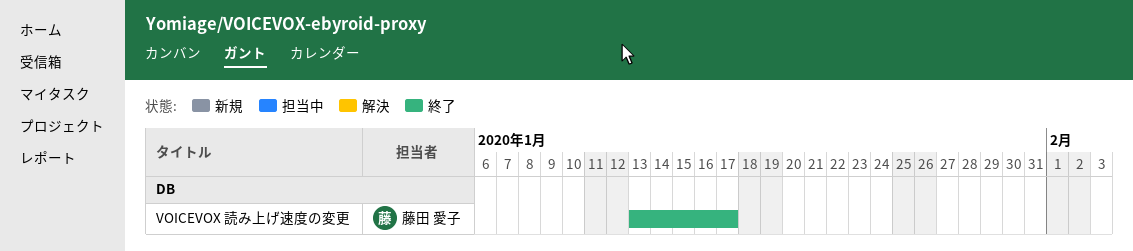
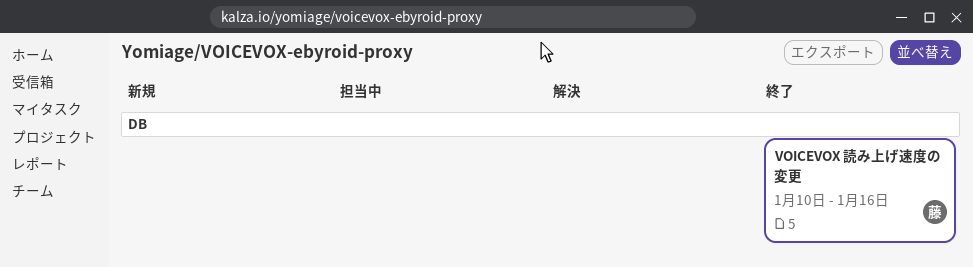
VOICEVOX 読み上げ速度の変更, start: Jan 13 -> Jan 10
VOICEVOX 読み上げ速度の変更, due: Jan 17 -> Jan 16

